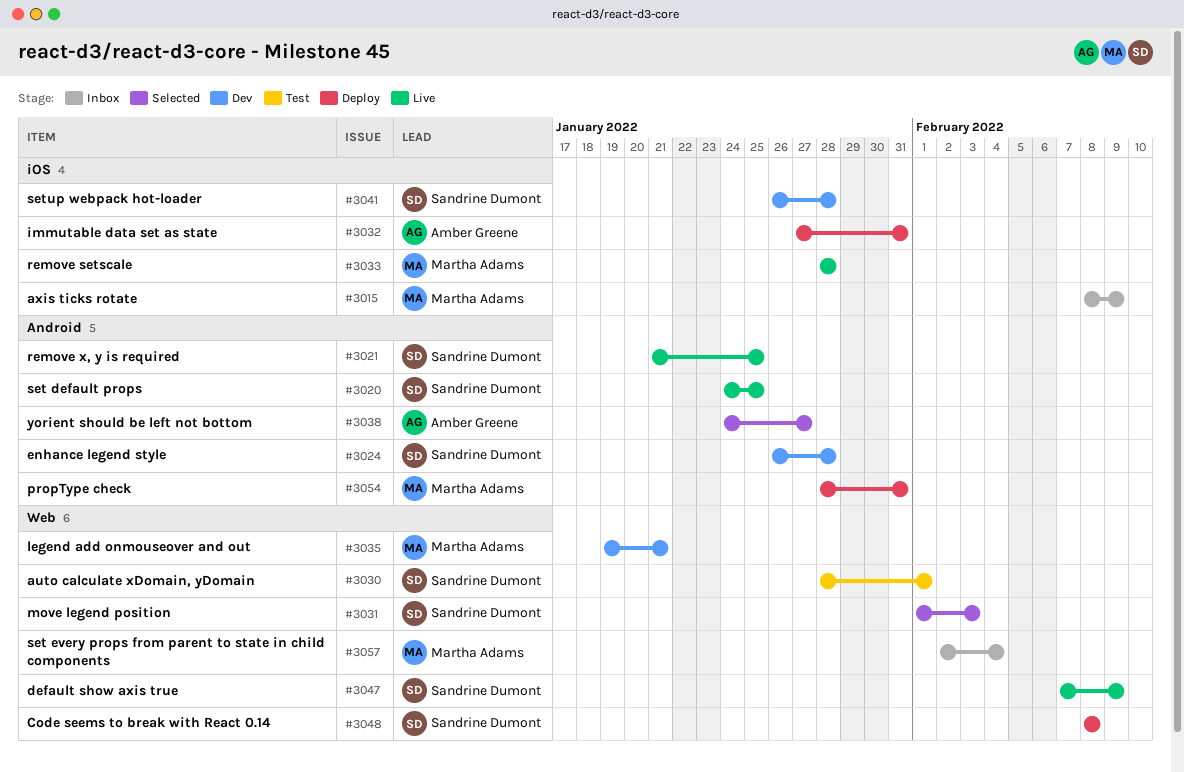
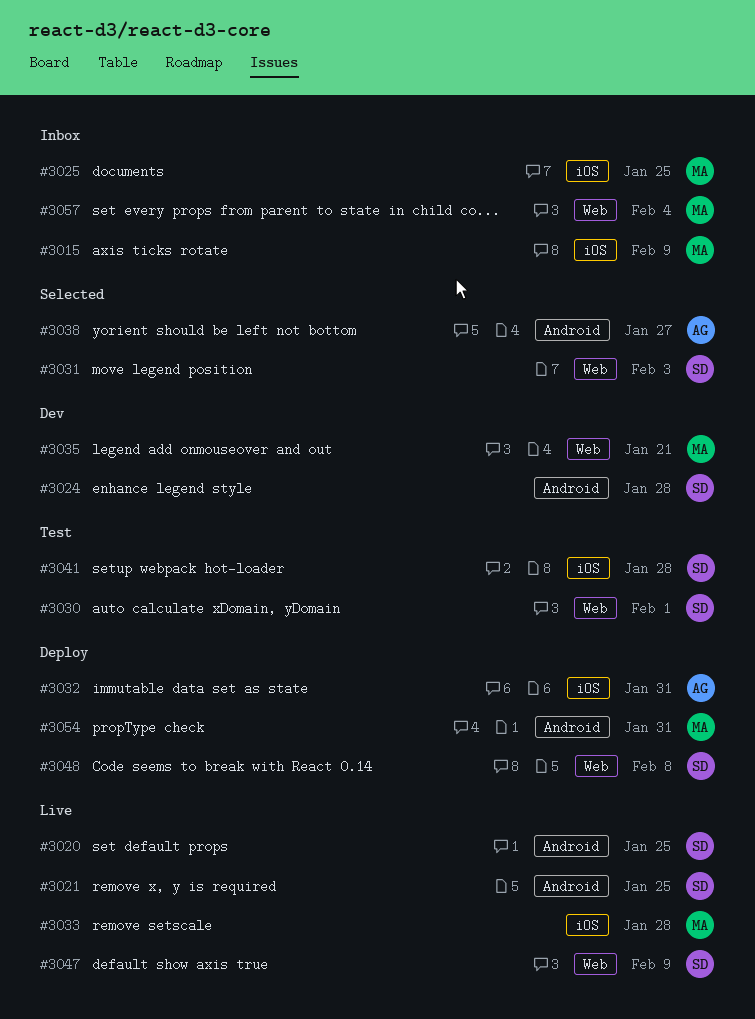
#3025: none -> present
#3041, status: Dev -> Test

